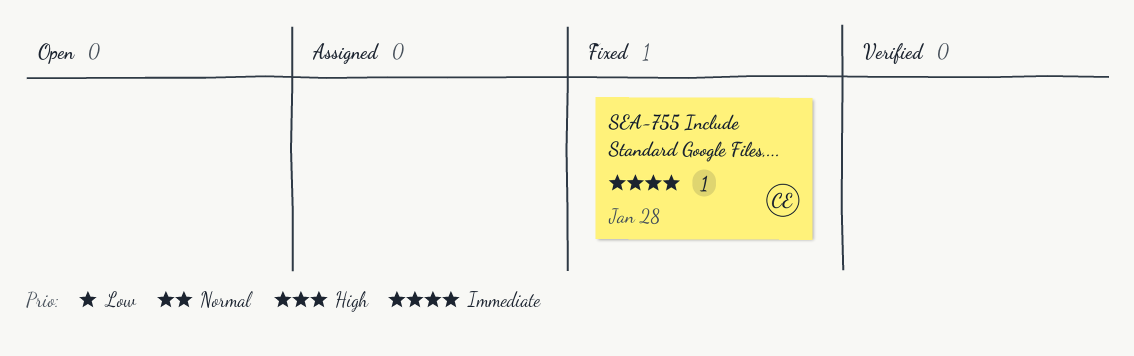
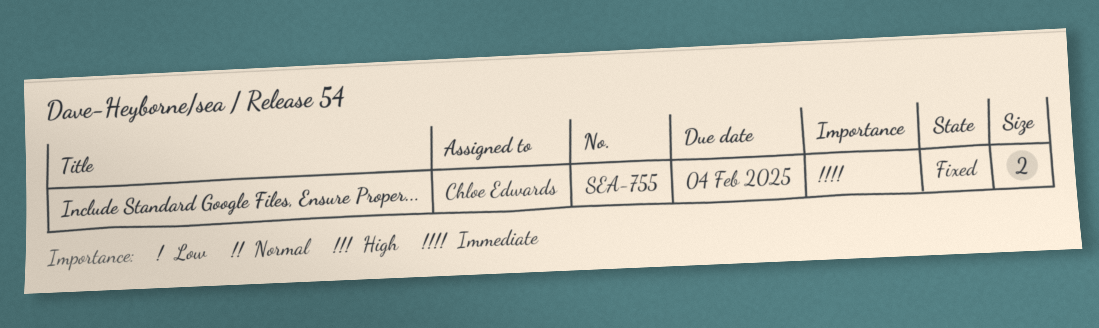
SEA-755, estimate: 1 -> 2
SEA-755, due: Jan 28 -> Feb 4

